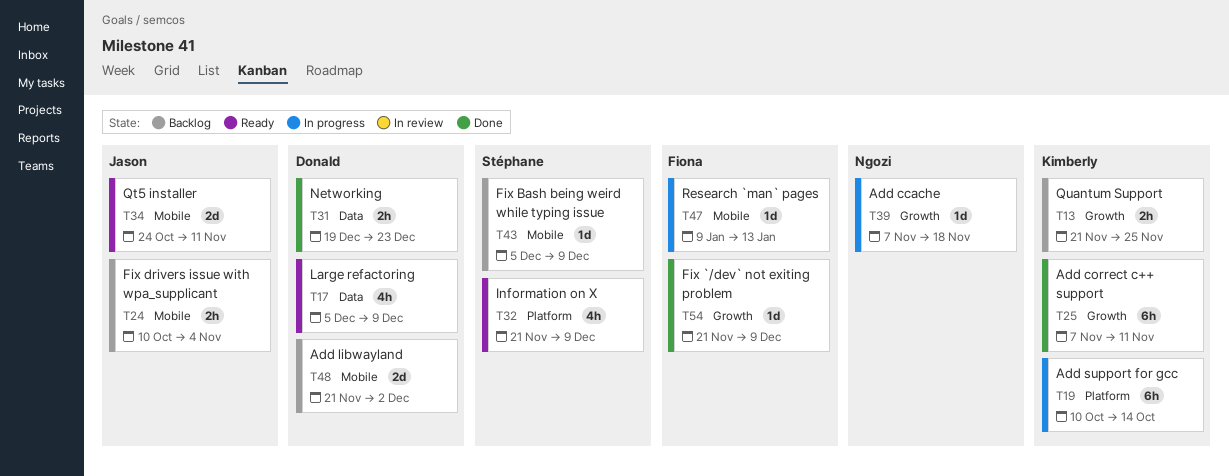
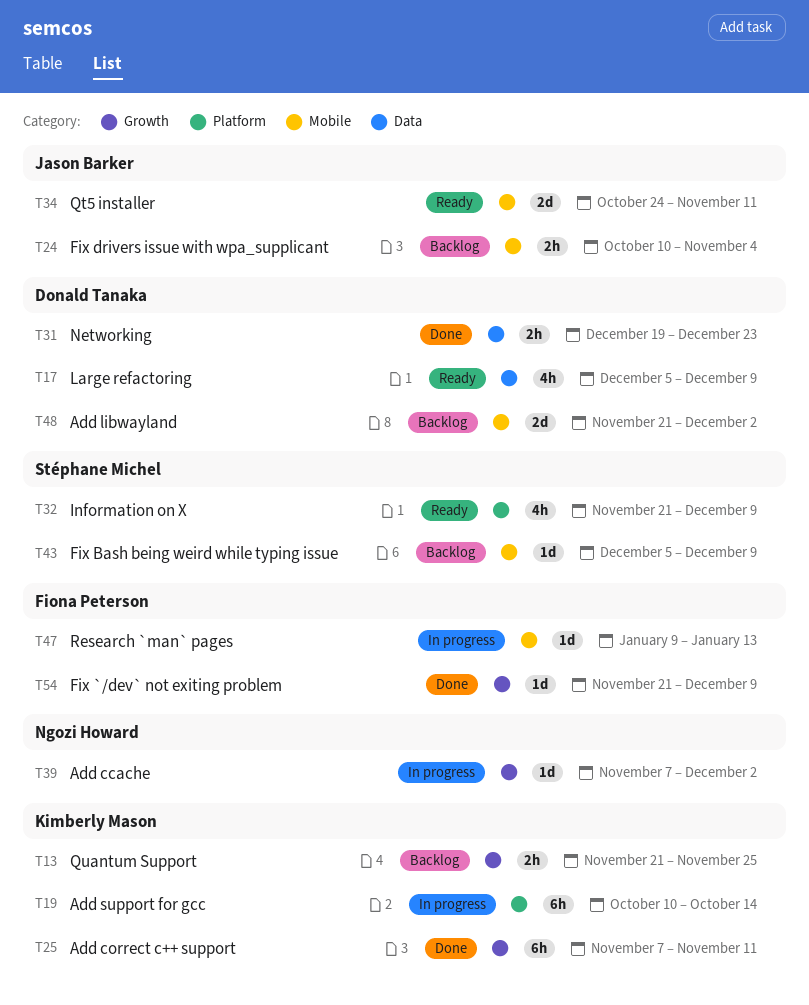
T39, due: Nov 18 -> Dec 2

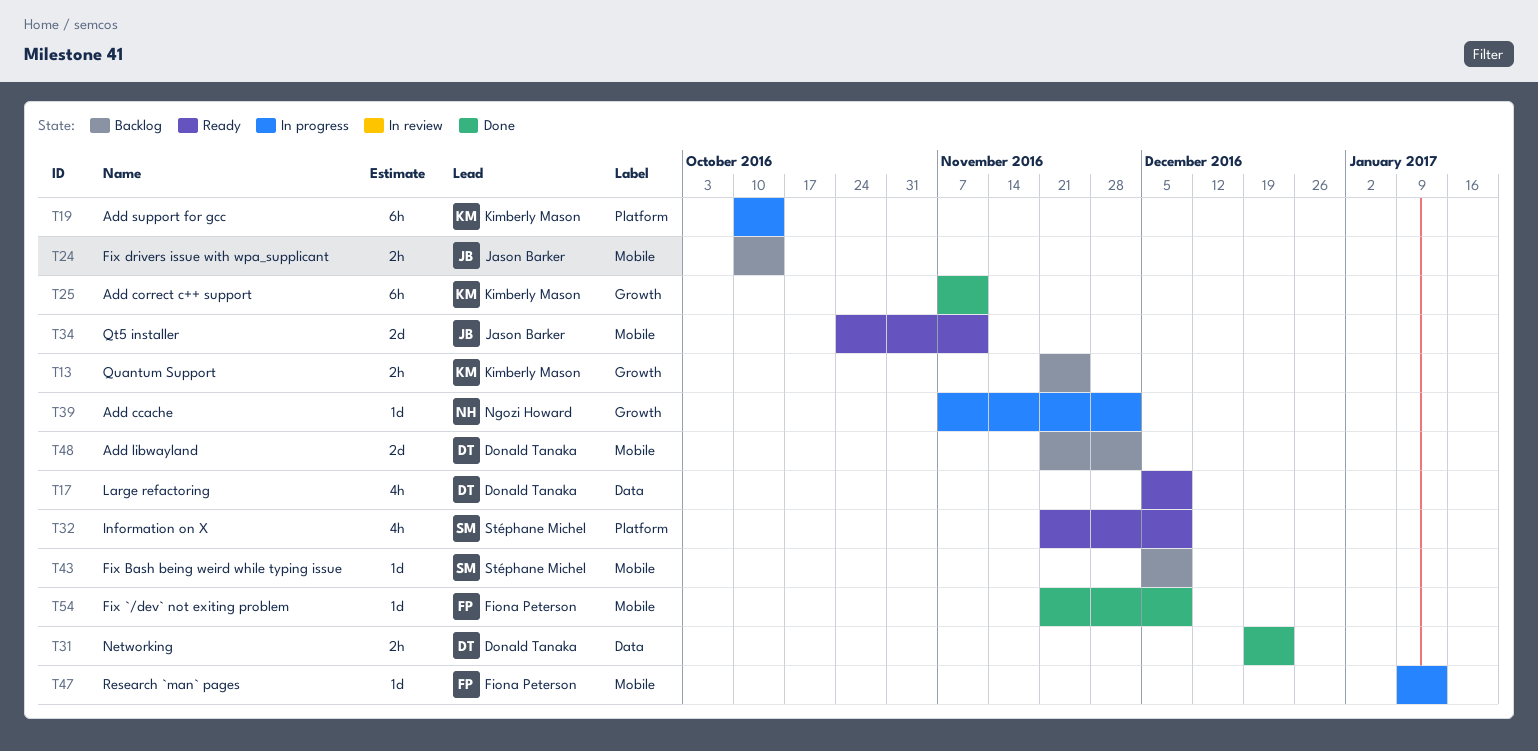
T24, due: Nov 4 -> Oct 14
T54, label: Growth -> Mobile

